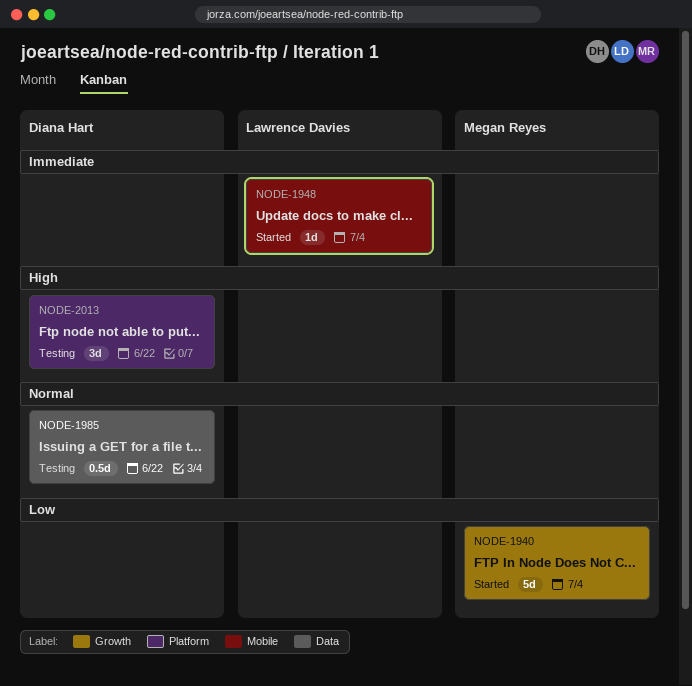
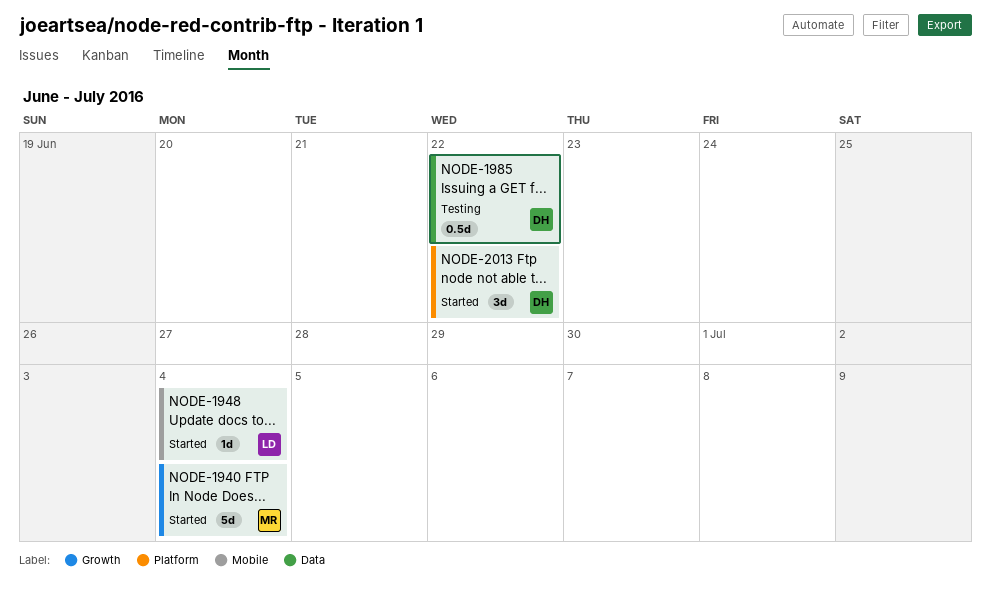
NODE-2013, status: Testing -> Started

